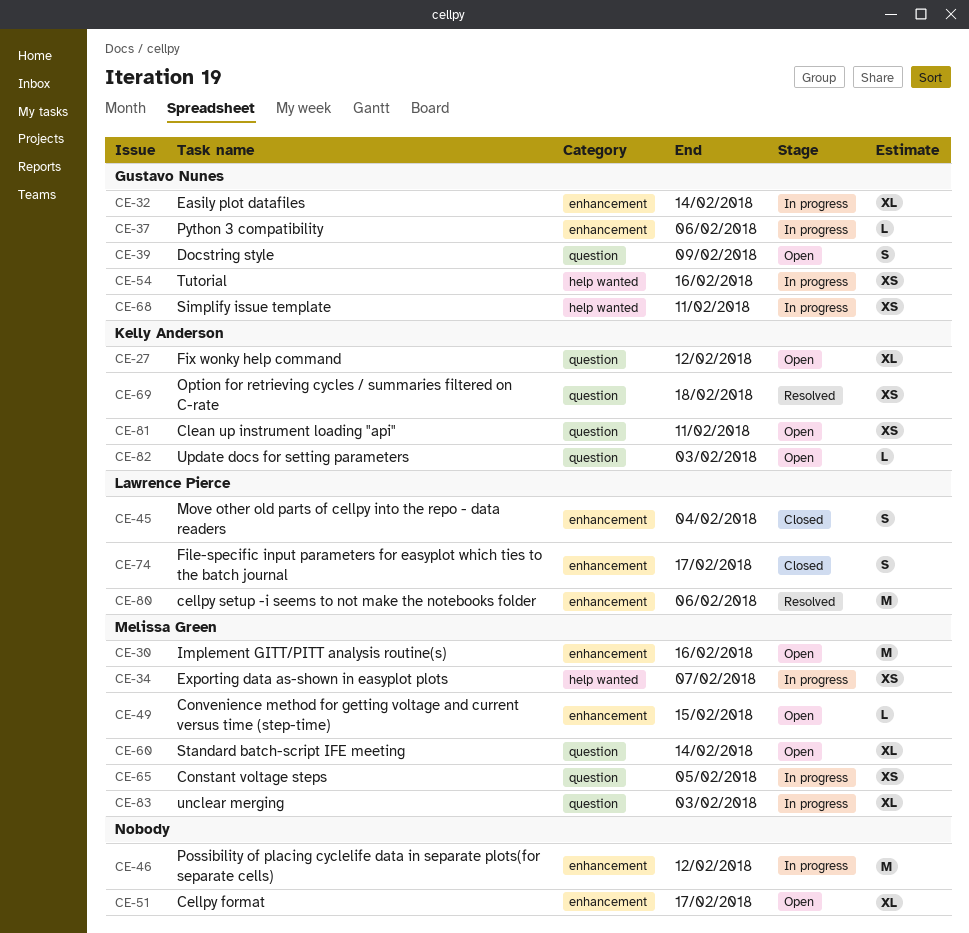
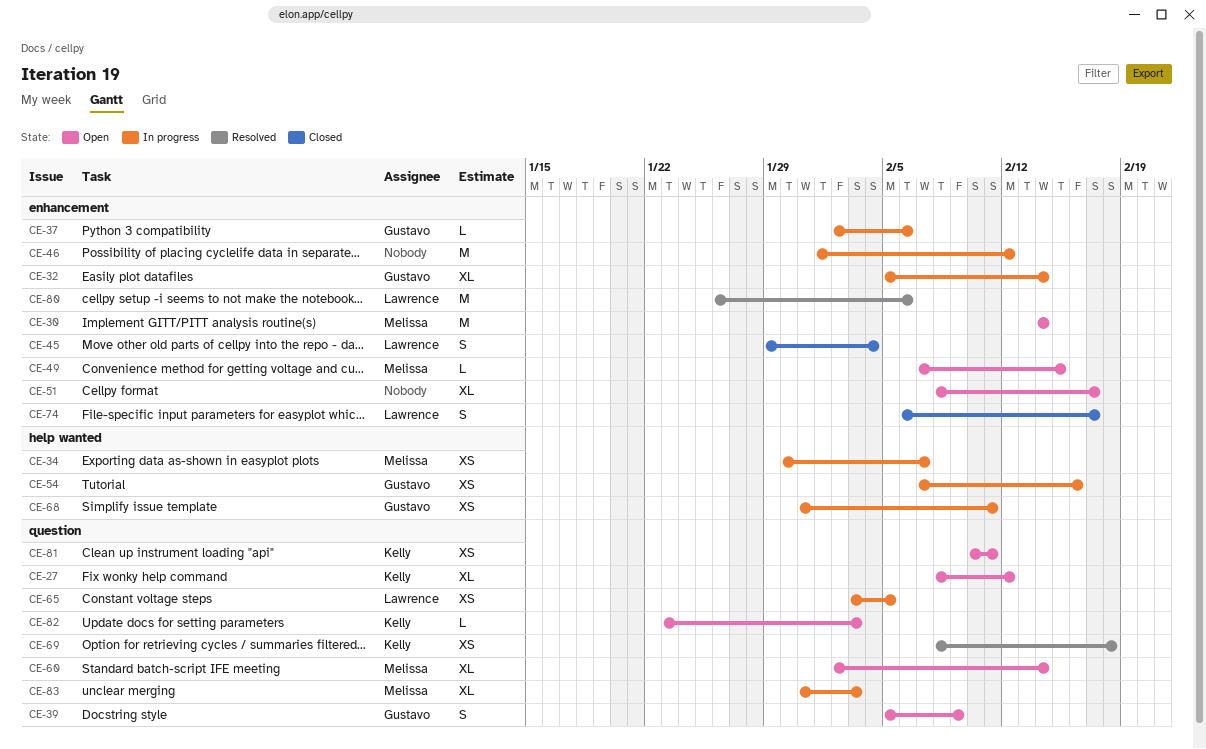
CE-30, due: Feb 16 -> Feb 14
CE-65, owner: Melissa Green -> Lawrence Pierce

